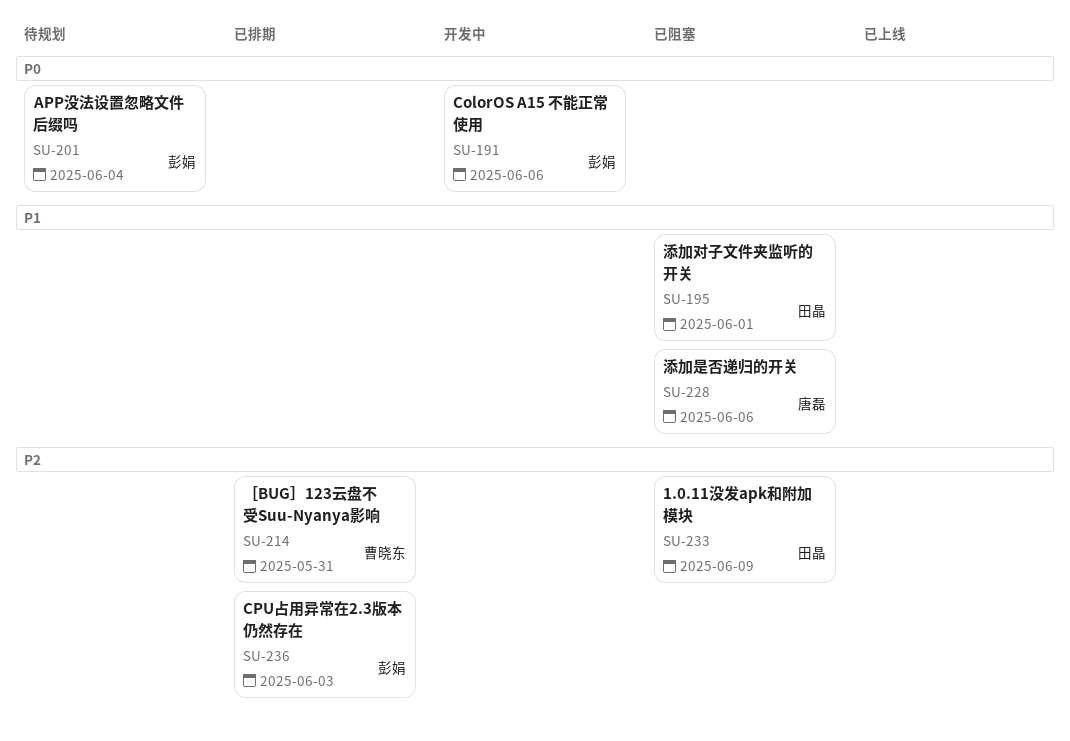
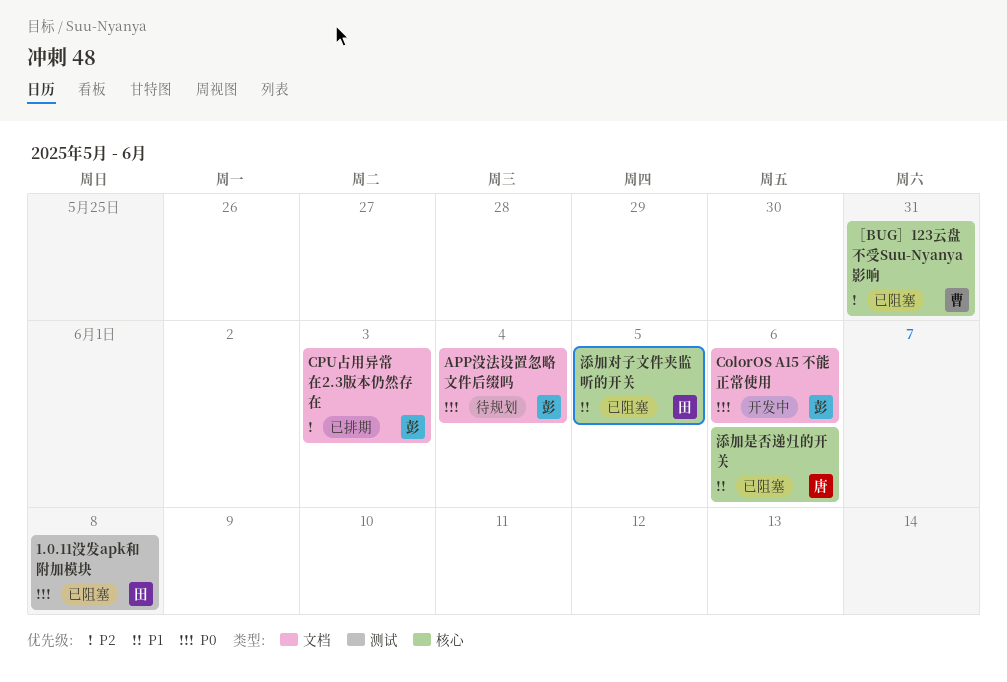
1.0.11没发apk和附加模块, priority: P2 -> P0
1.0.11没发apk和附加模块, due: Jun 9 -> Jun 8
添加对子文件夹监听的开关, due: Jun 1 -> Jun 5
［BUG］123云盘不受Suu-Nyanya影响, status: 已排期 -> 已阻塞

